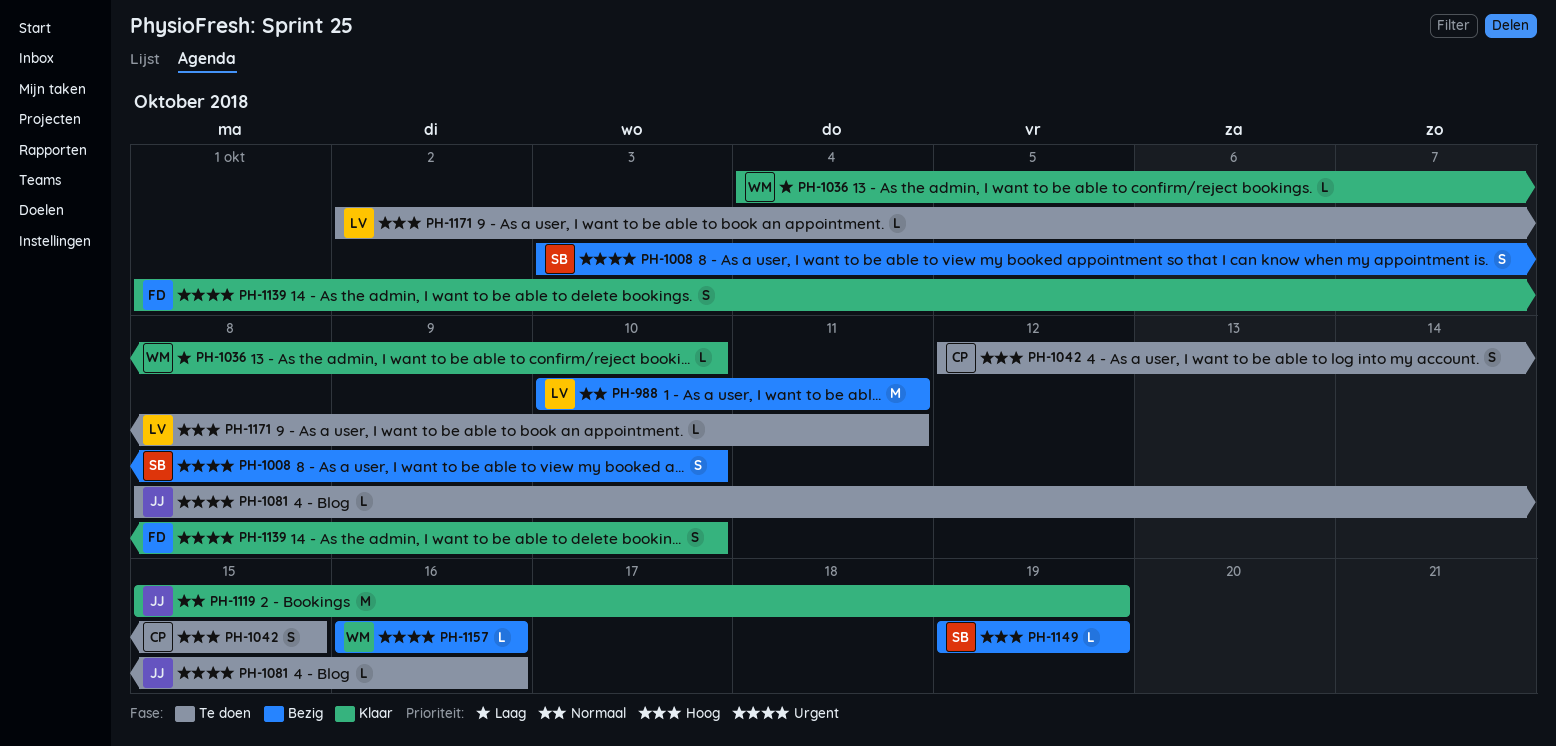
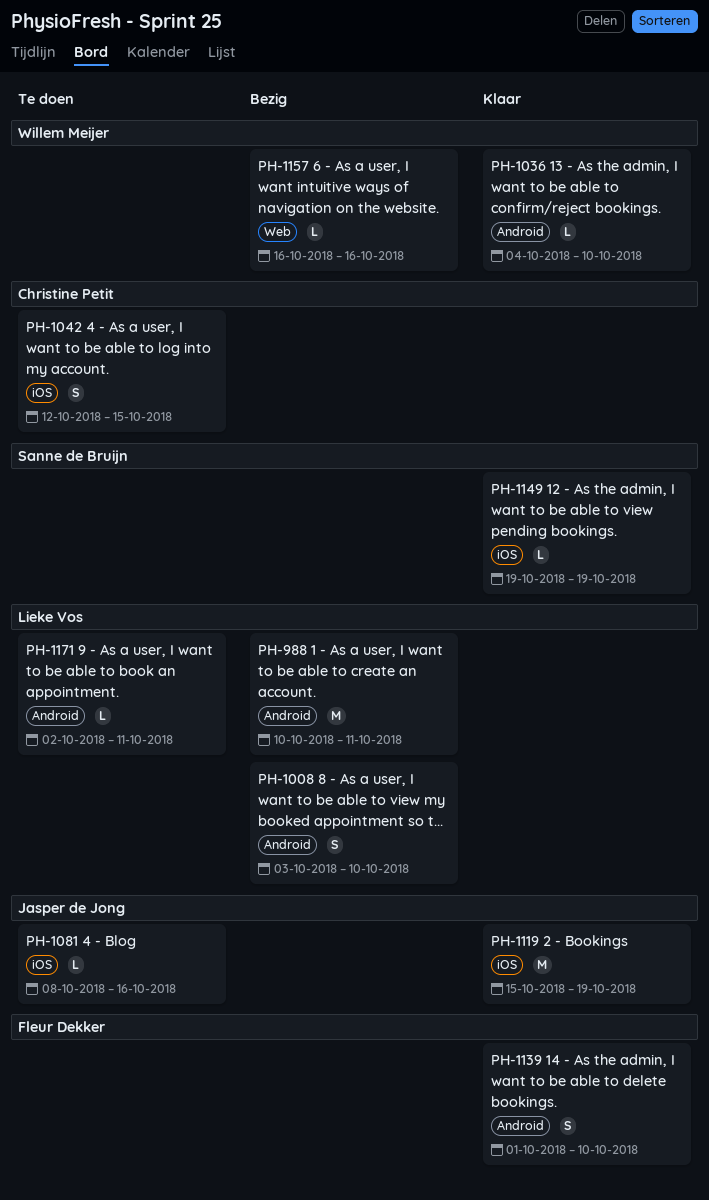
PH-1008, owner: Sanne de Bruijn -> Lieke Vos
PH-1149, status: Bezig -> Klaar

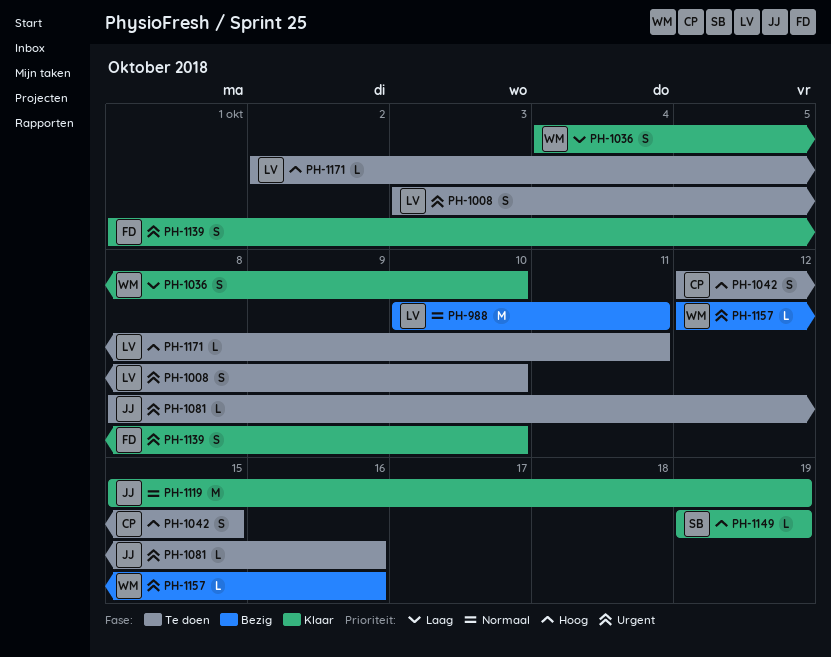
PH-1008, status: Bezig -> Te doen
PH-1036, estimate: L -> S
PH-1157, start: Oct 16 -> Oct 12

